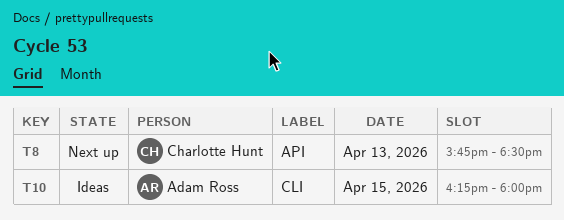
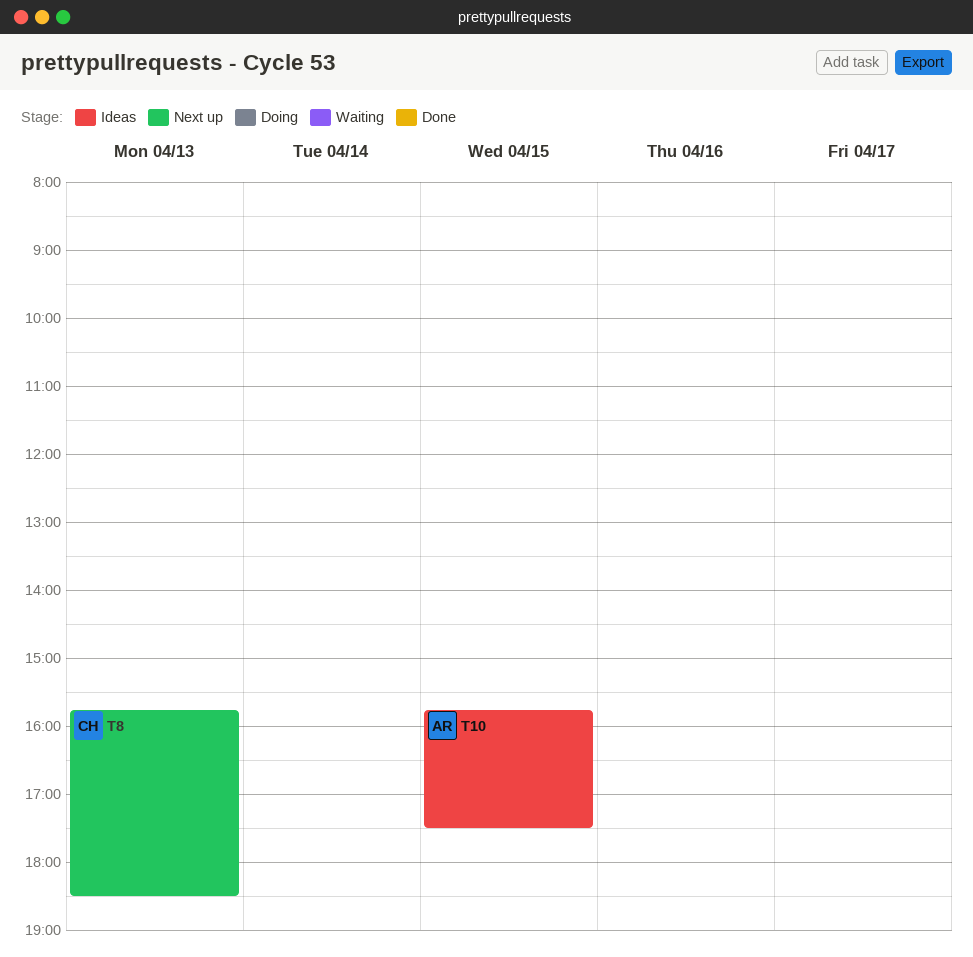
T10, begins: 16:15 -> 15:45
T10, ends: 18:00 -> 17:30

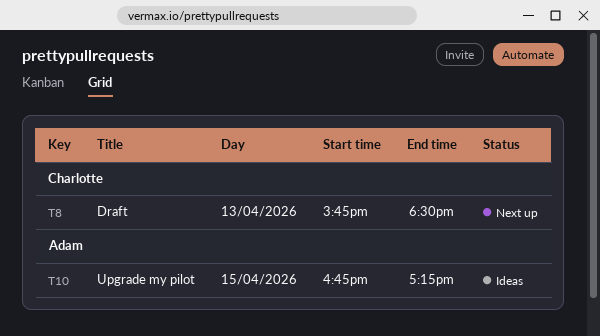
T10, begins: 15:45 -> 16:45
T10, ends: 17:30 -> 17:15

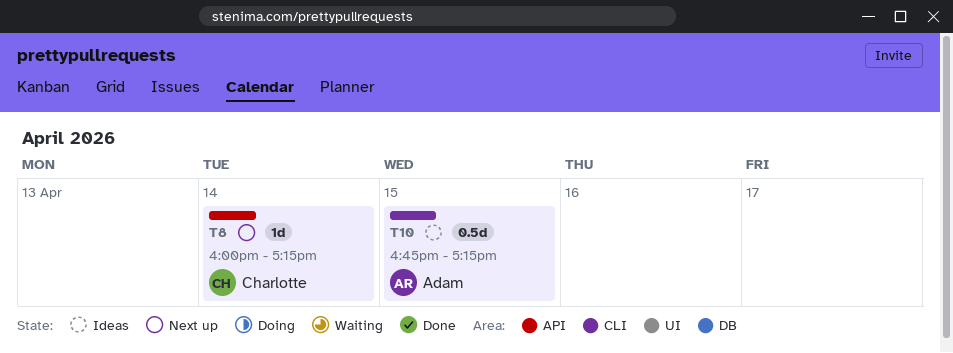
T8, day: Apr 13 -> Apr 14
T8, begins: 15:45 -> 16:00
T8, ends: 18:30 -> 17:15

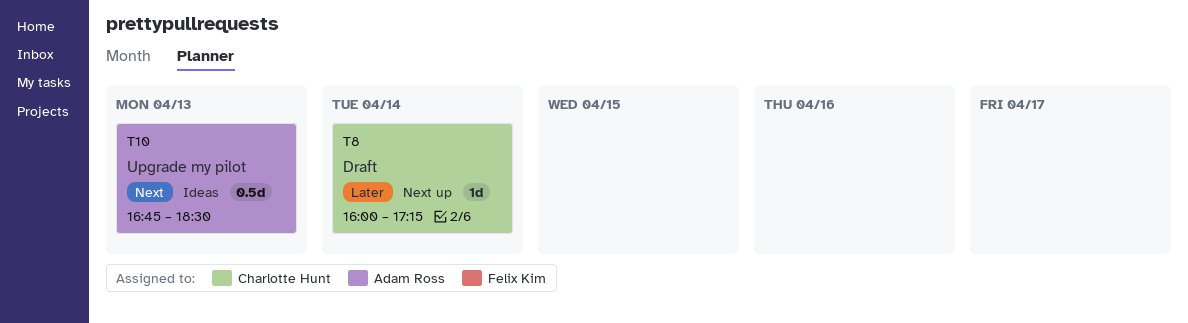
T10, day: Apr 15 -> Apr 13
T10, ends: 17:15 -> 18:30

